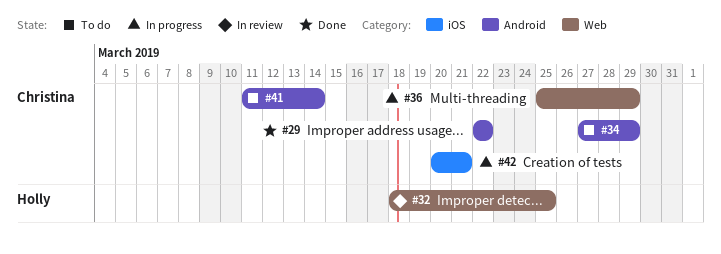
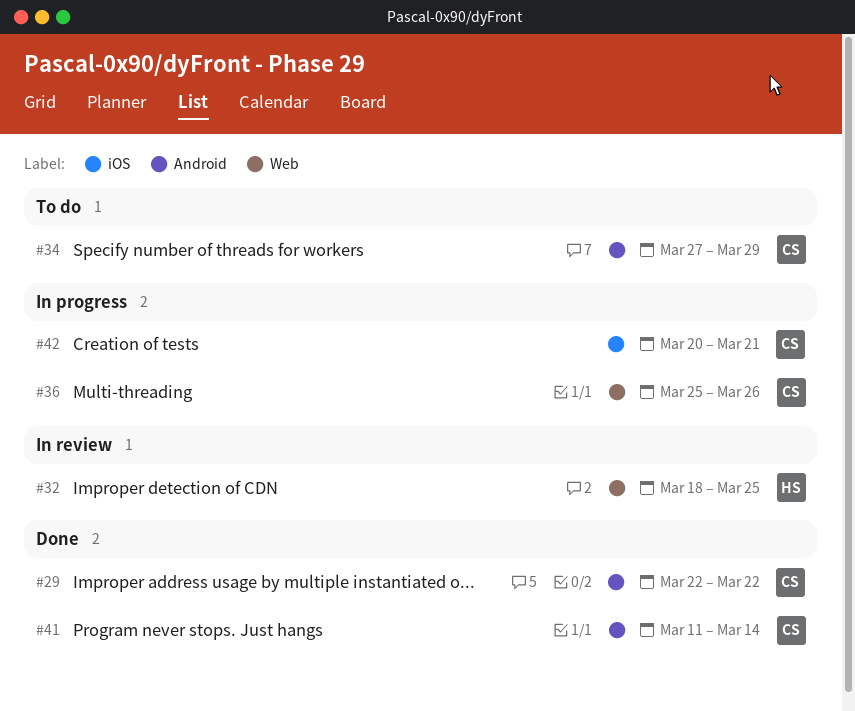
#36, due: Mar 29 -> Mar 26
#41, status: To do -> Done

